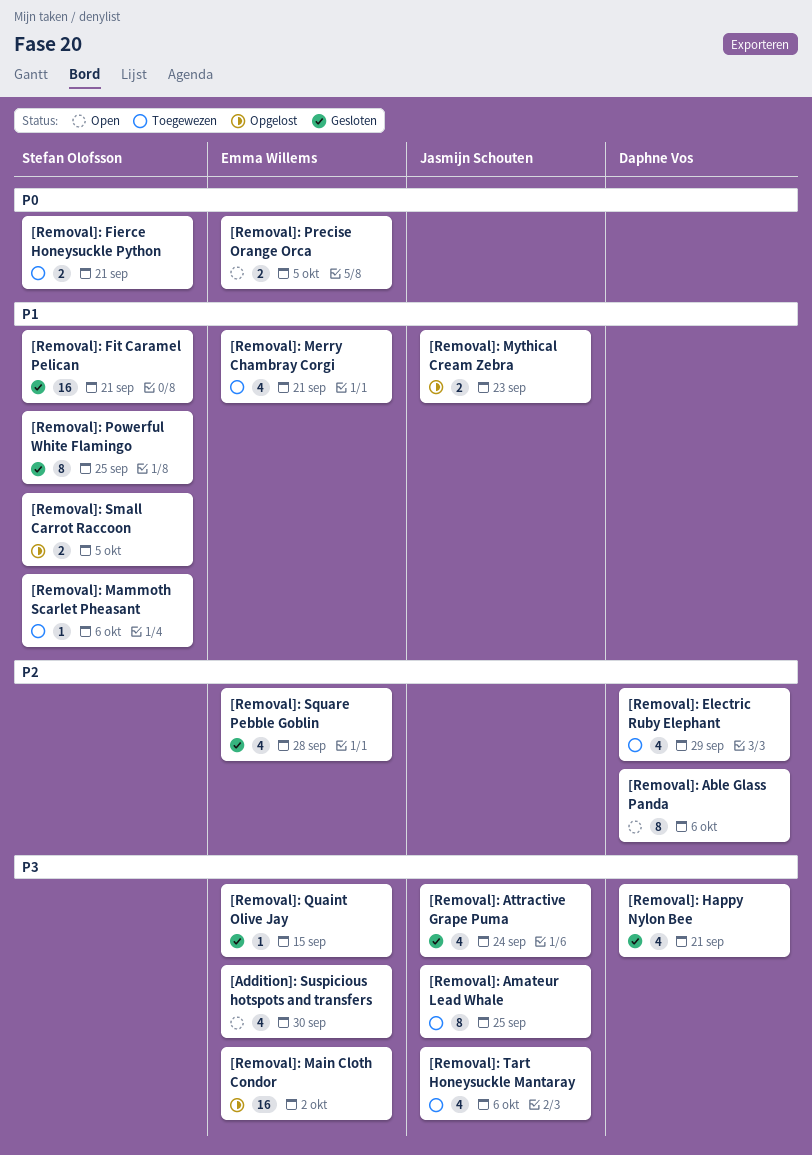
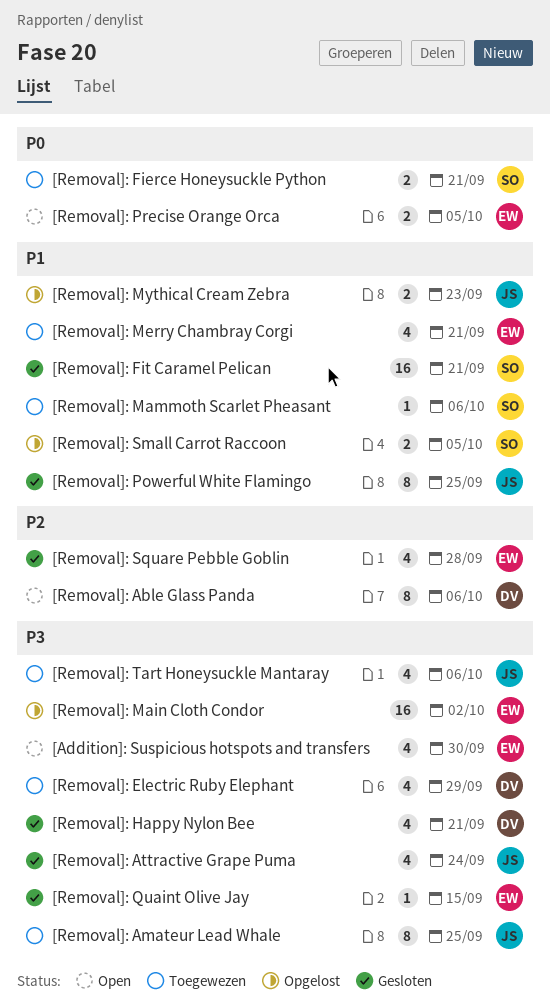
[Removal]: Electric Ruby Elephant, priority: P2 -> P3
[Removal]: Powerful White Flamingo, owner: Stefan Olofsson -> Jasmijn Schouten

